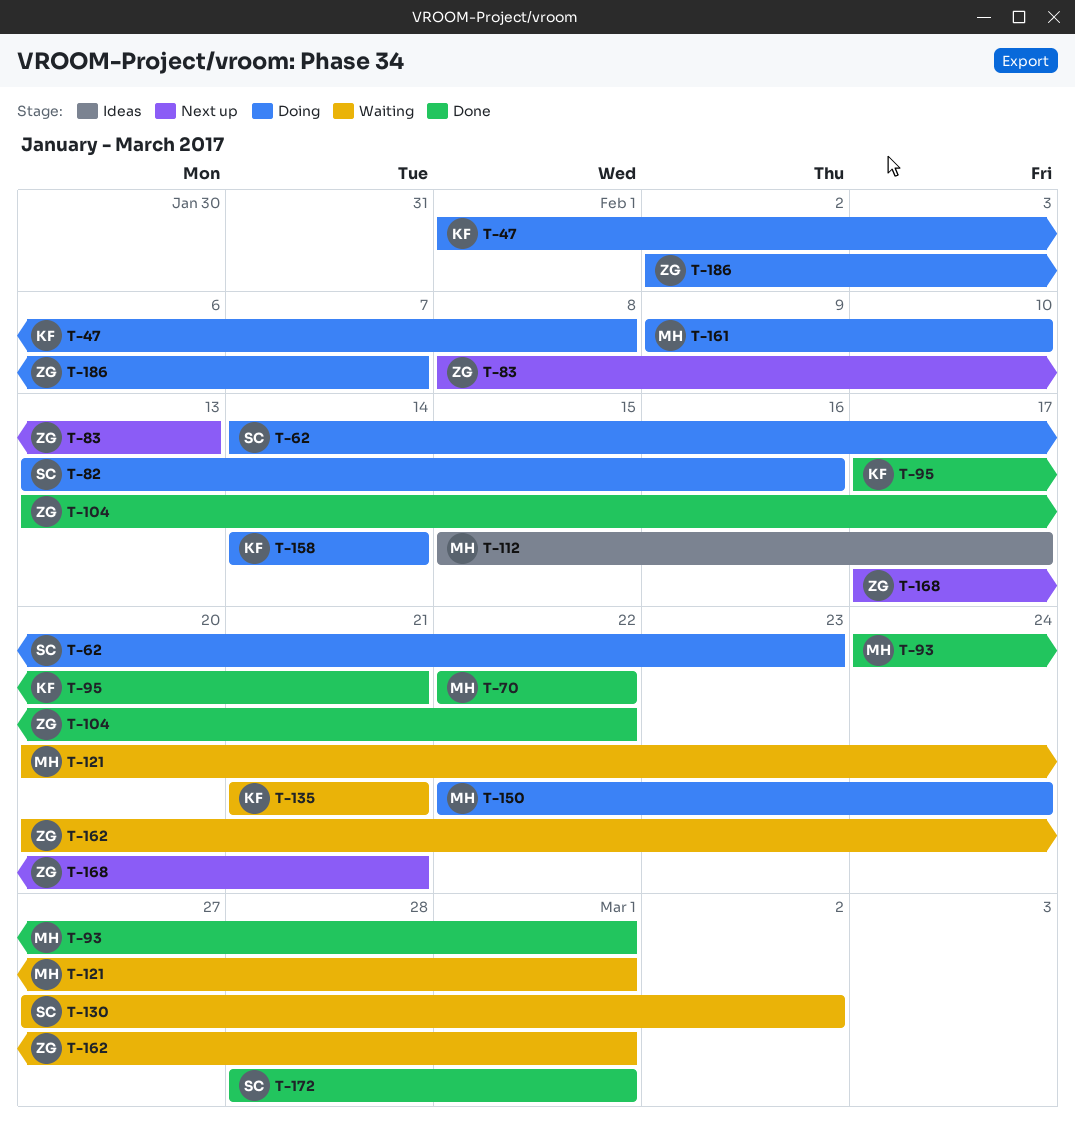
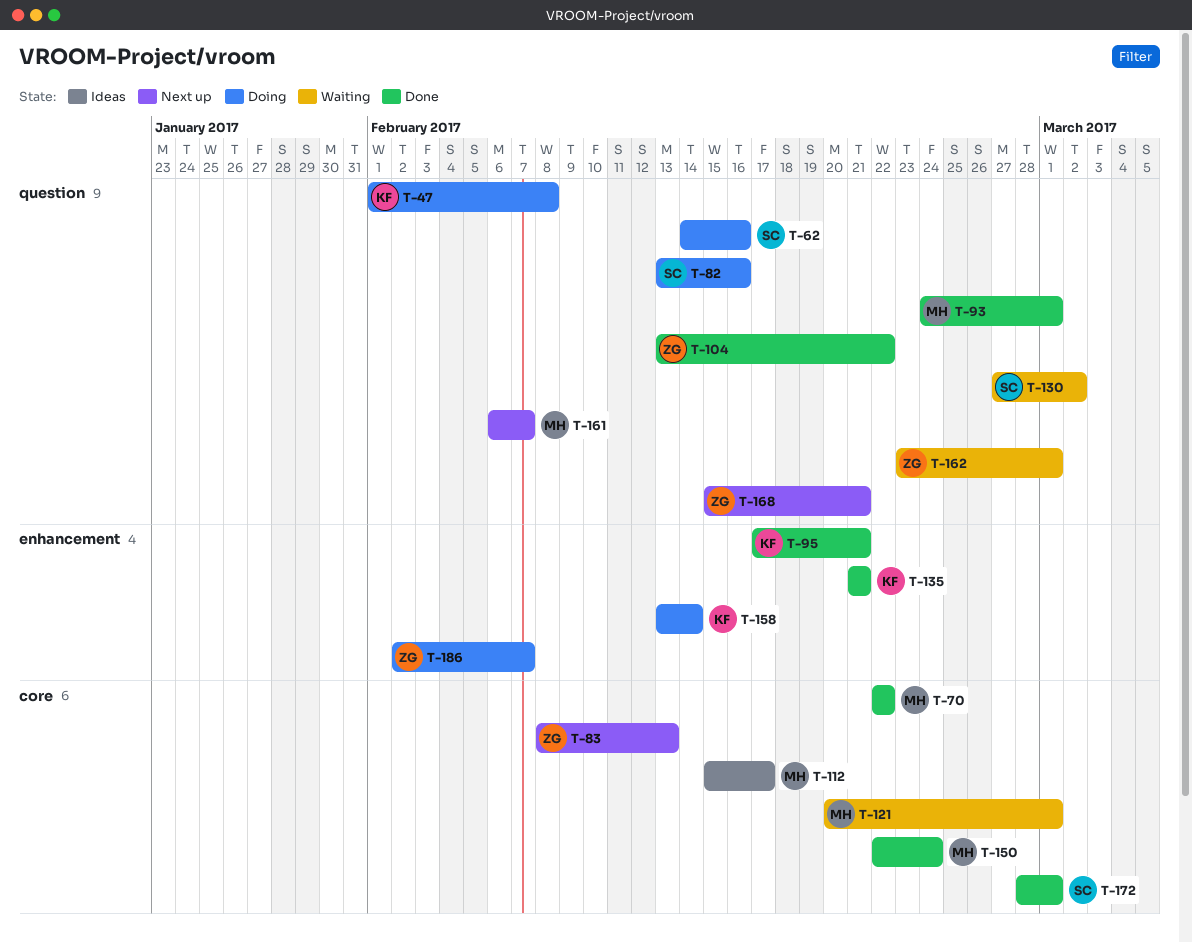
T-62, due: Feb 23 -> Feb 16
T-135, status: Waiting -> Done
T-150, status: Doing -> Done
T-158, start: Feb 14 -> Feb 13
T-161, status: Doing -> Next up
T-161, start: Feb 9 -> Feb 6
T-161, due: Feb 10 -> Feb 7
T-162, start: Feb 20 -> Feb 23
T-168, start: Feb 17 -> Feb 15

